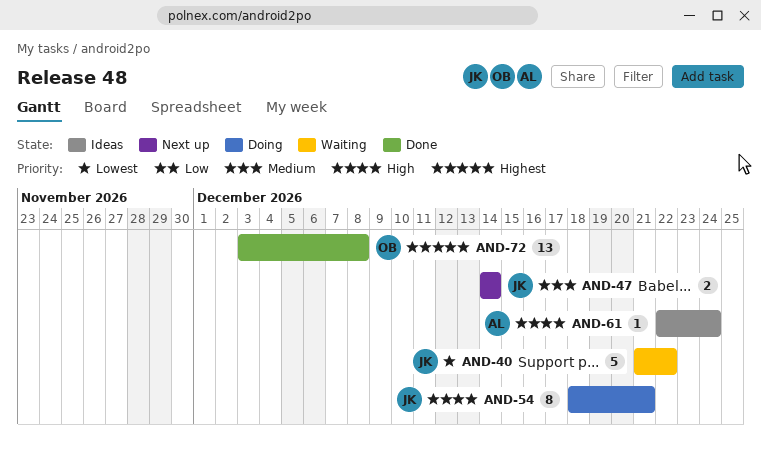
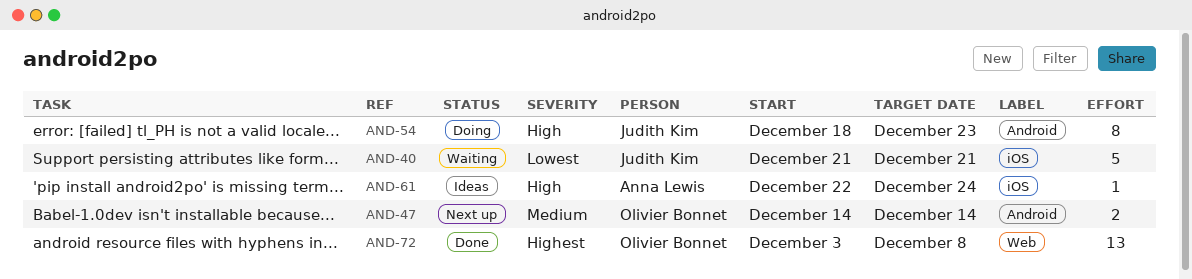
AND-40, due: Dec 22 -> Dec 21
AND-47, owner: Judith Kim -> Olivier Bonnet
AND-54, due: Dec 21 -> Dec 23

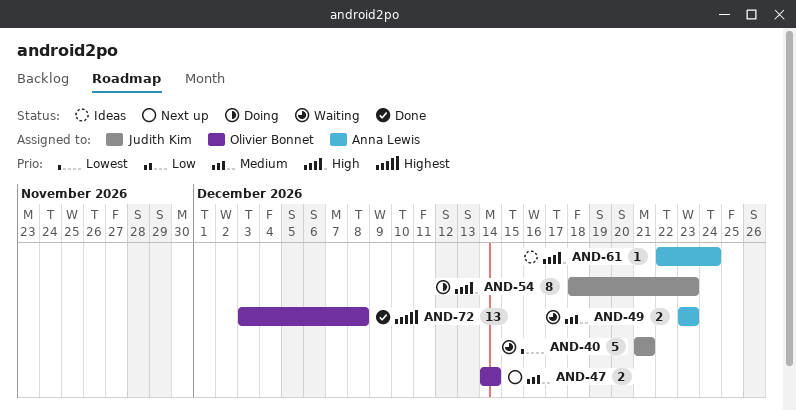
AND-49: none -> present

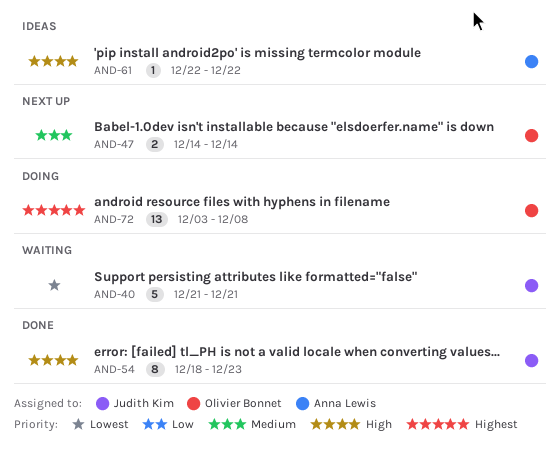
AND-49: present -> none
AND-54, status: Doing -> Done
AND-61, due: Dec 24 -> Dec 22
AND-72, status: Done -> Doing

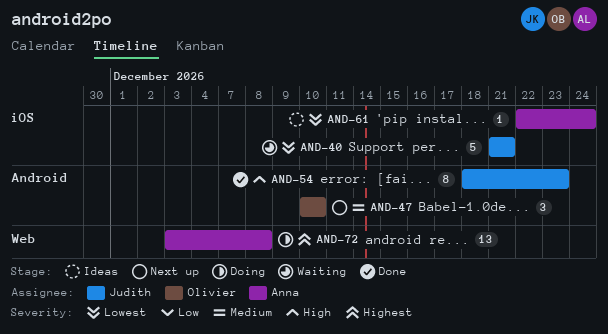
AND-47, estimate: 2 -> 3
AND-47, start: Dec 14 -> Dec 10
AND-47, due: Dec 14 -> Dec 10
AND-61, priority: High -> Lowest
AND-61, due: Dec 22 -> Dec 24
AND-72, owner: Olivier Bonnet -> Anna Lewis

